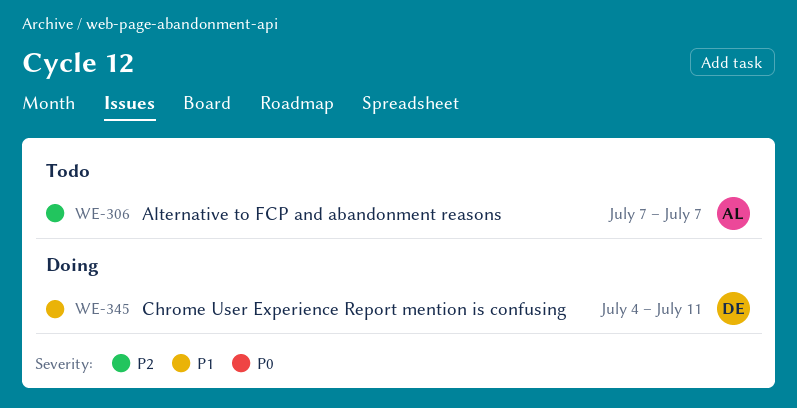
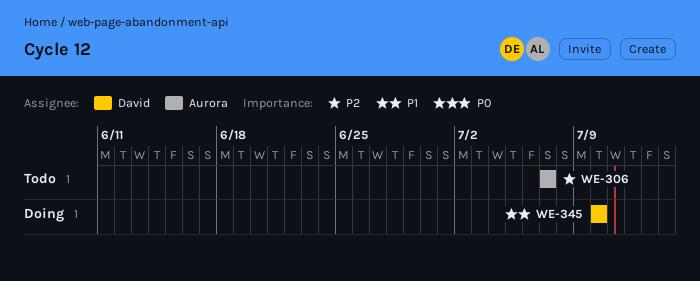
WE-345, start: Jul 4 -> Jul 10
WE-345, due: Jul 11 -> Jul 10

